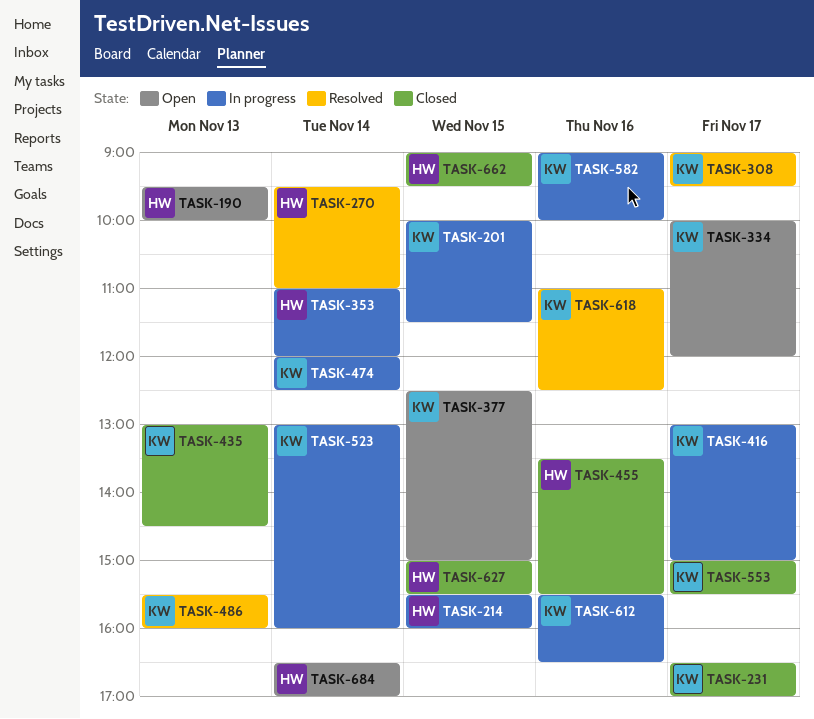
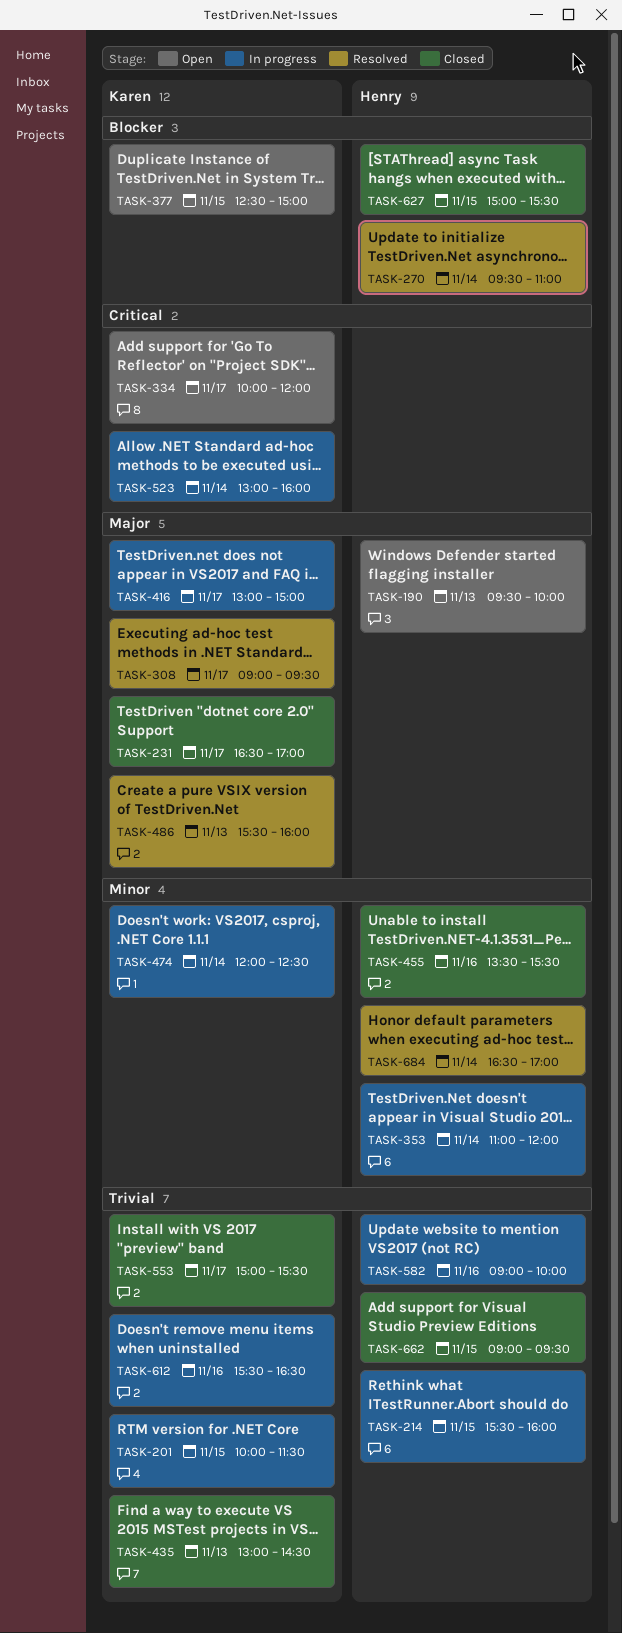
TASK-582, owner: Karen -> Henry
TASK-618: present -> none
TASK-684, status: Open -> Resolved

